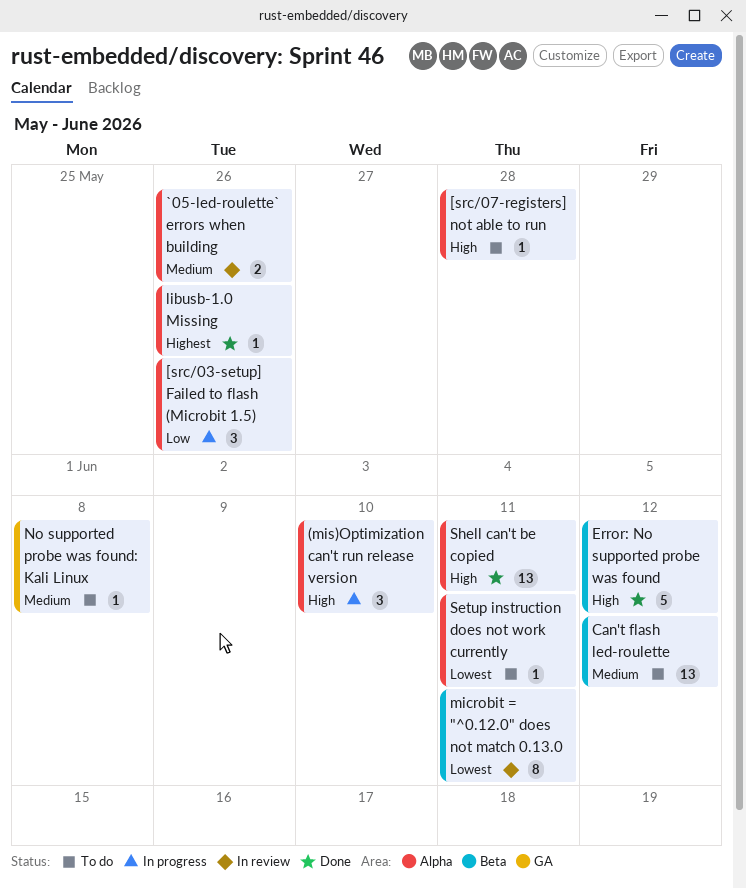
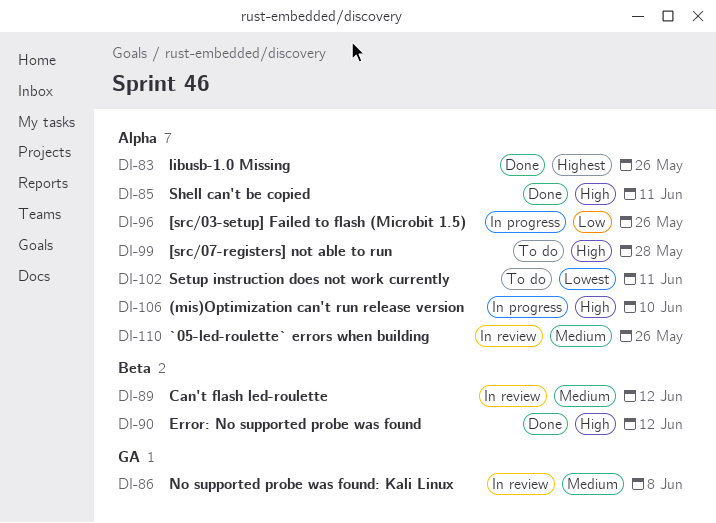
Can't flash led-roulette, status: To do -> In review
microbit = "^0.12.0" does not match 0.13.0: present -> none
No supported probe was found: Kali Linux, status: To do -> In review

